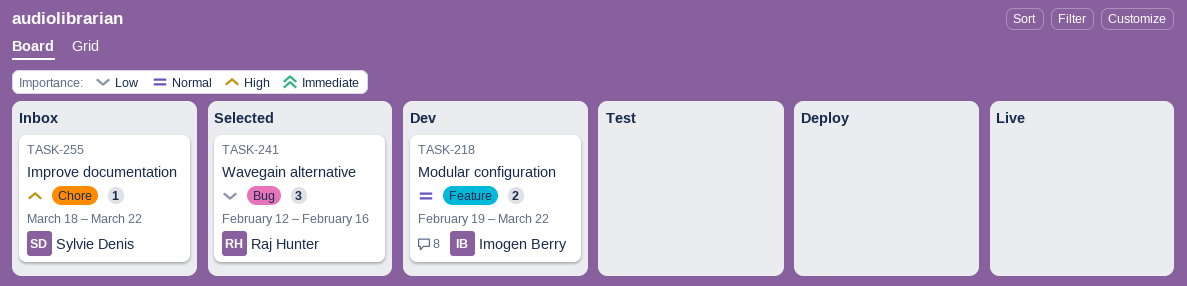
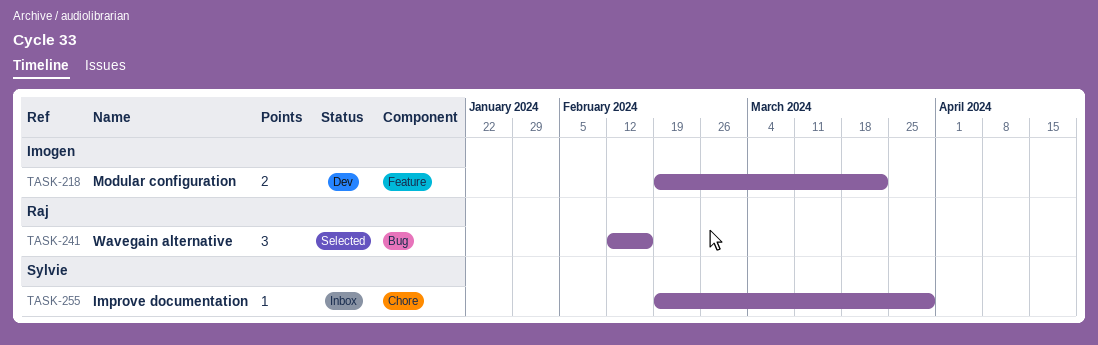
TASK-255, start: Mar 18 -> Feb 19
TASK-255, due: Mar 22 -> Mar 29

